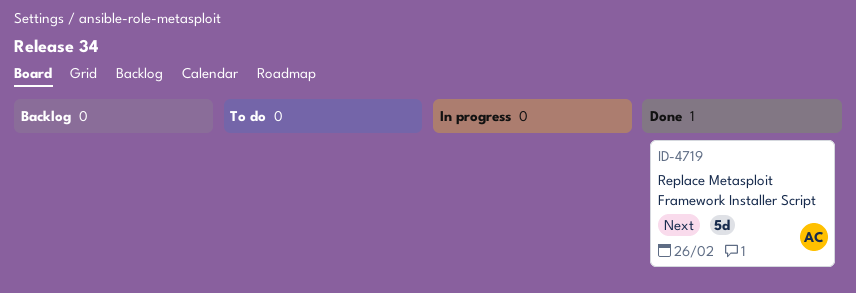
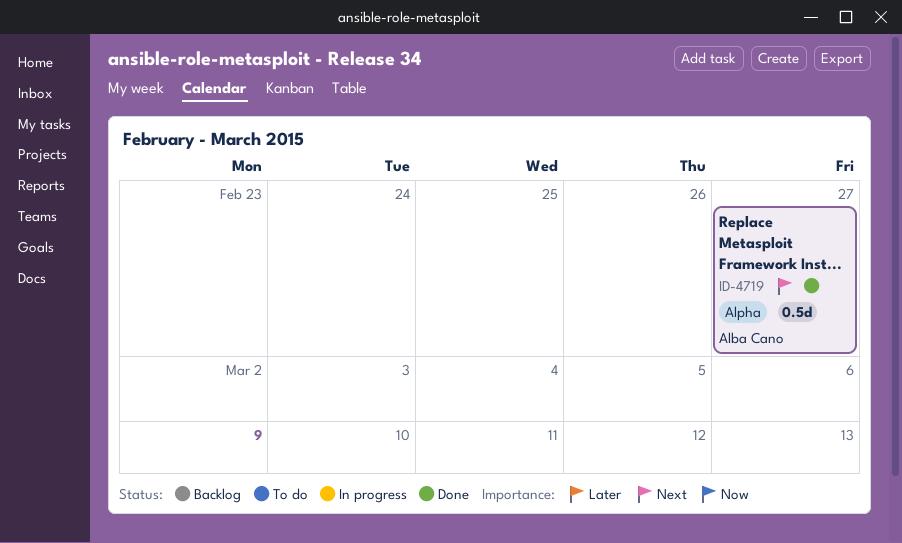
ID-4719, estimate: 5d -> 0.5d
ID-4719, due: Feb 26 -> Feb 27

